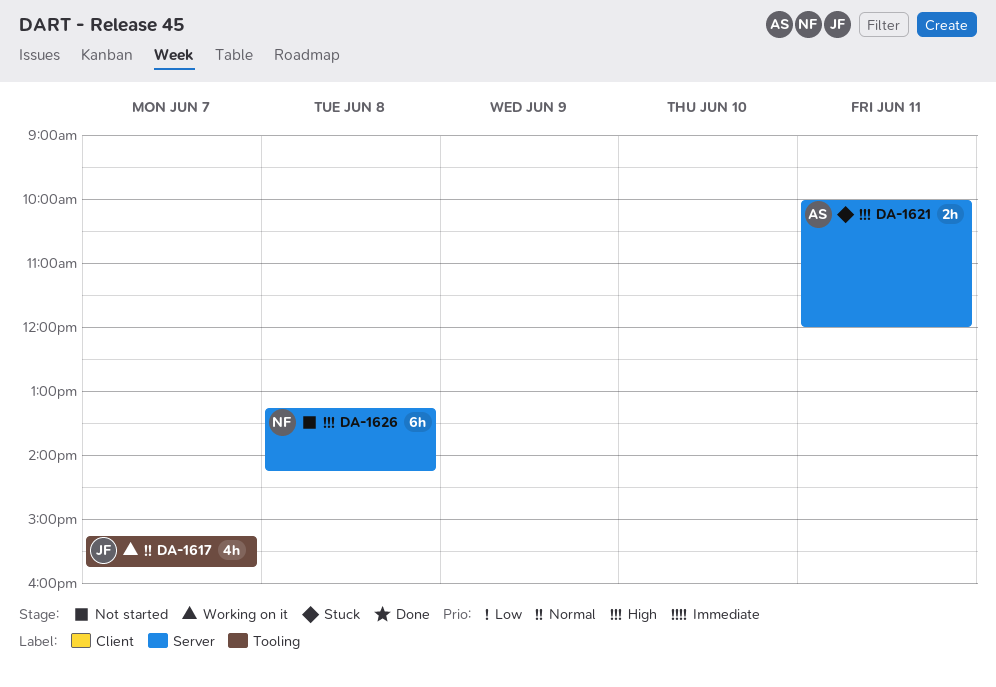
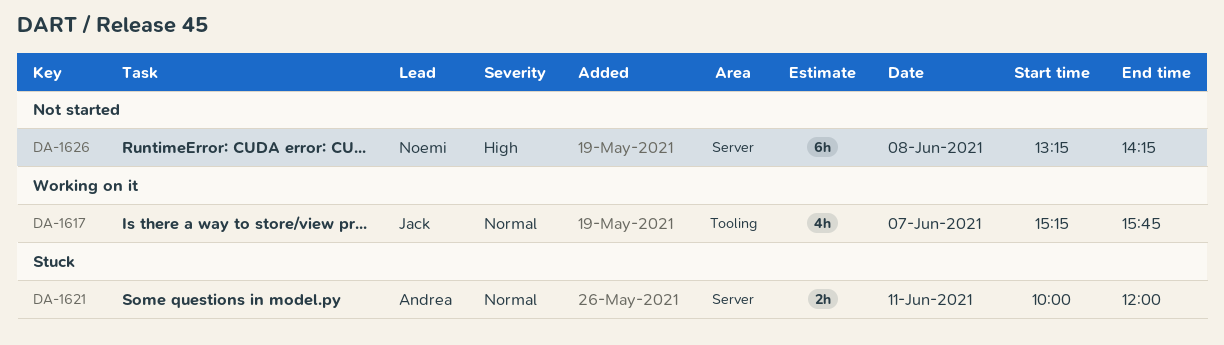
DA-1621, priority: High -> Normal

